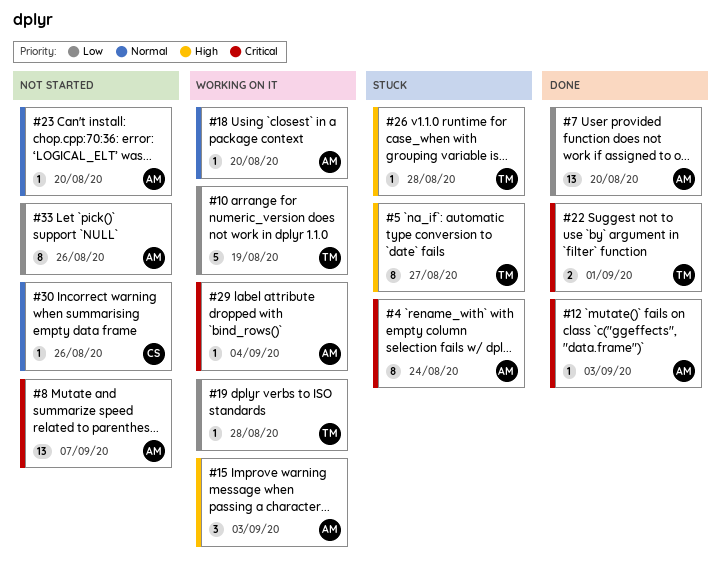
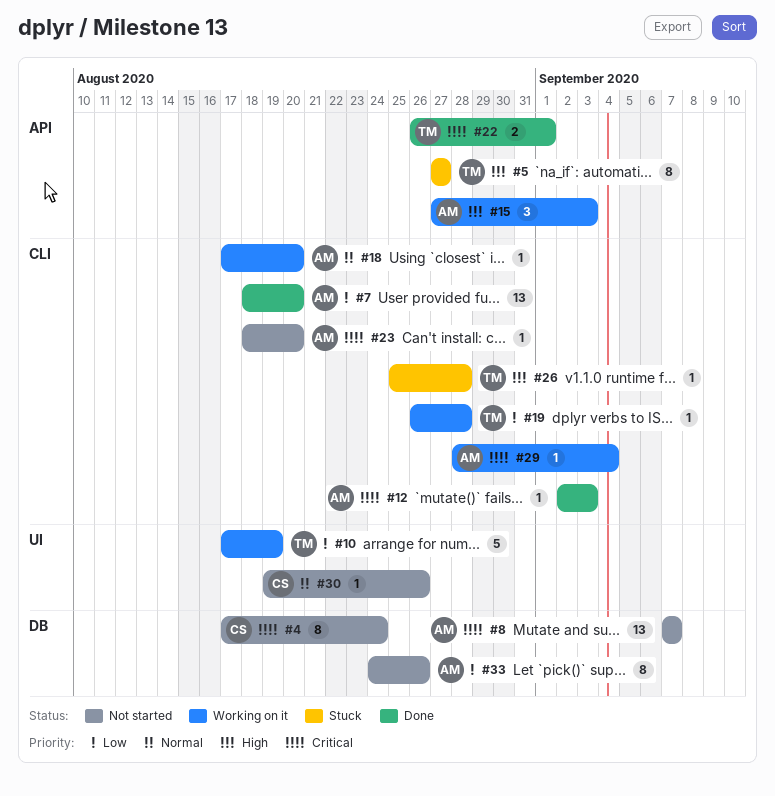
#4, status: Stuck -> Not started
#4, owner: AM -> CS
#23, priority: Normal -> Critical

